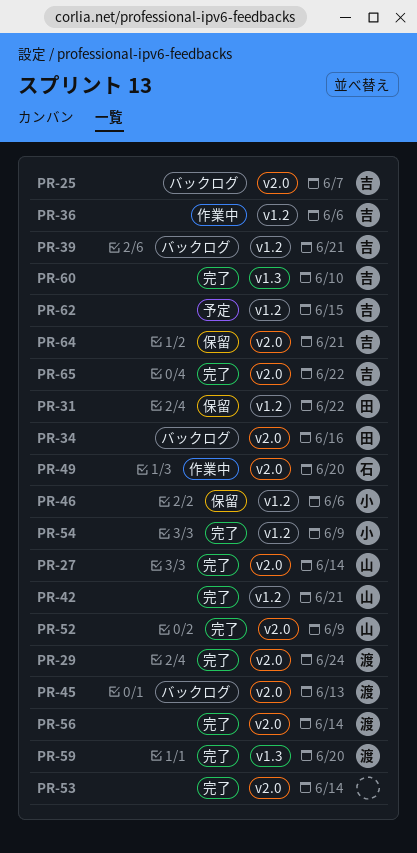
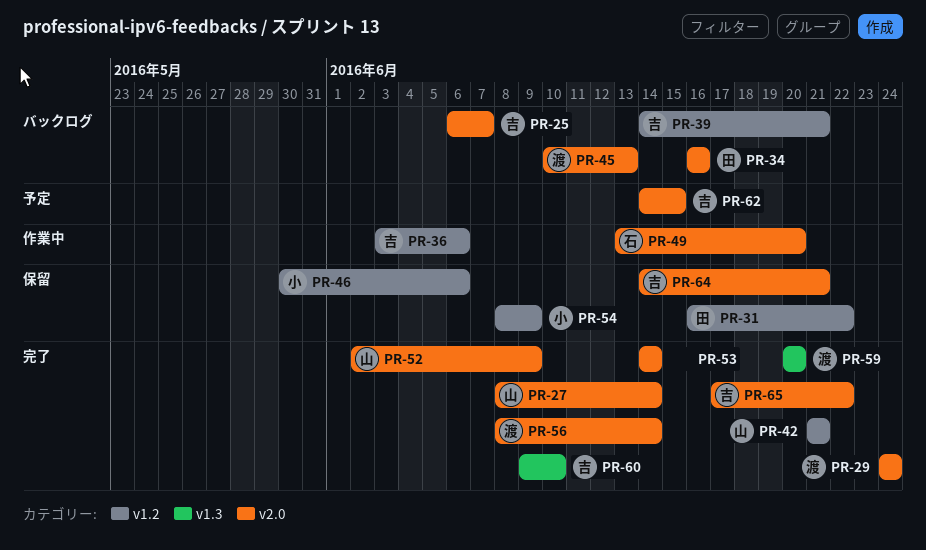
PR-54, status: 完了 -> 保留
PR-62, label: v1.2 -> v2.0

